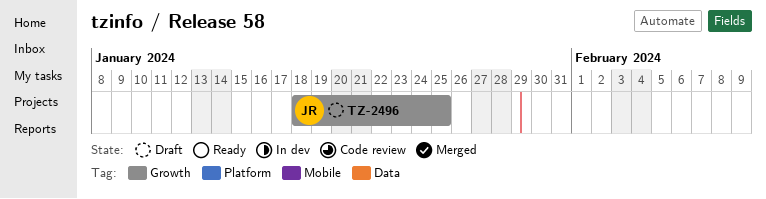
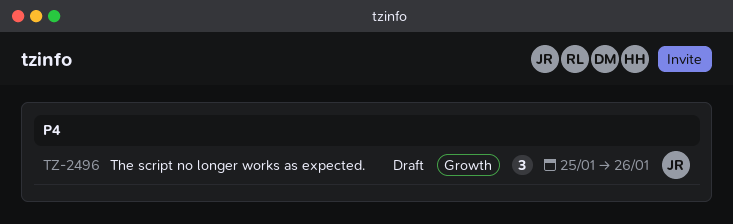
TZ-2496, start: Jan 18 -> Jan 25
TZ-2496, due: Jan 25 -> Jan 26

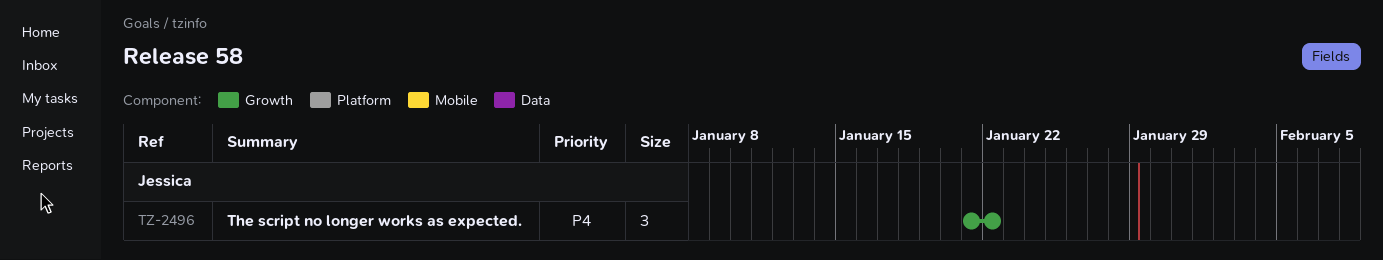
TZ-2496, start: Jan 25 -> Jan 21
TZ-2496, due: Jan 26 -> Jan 22

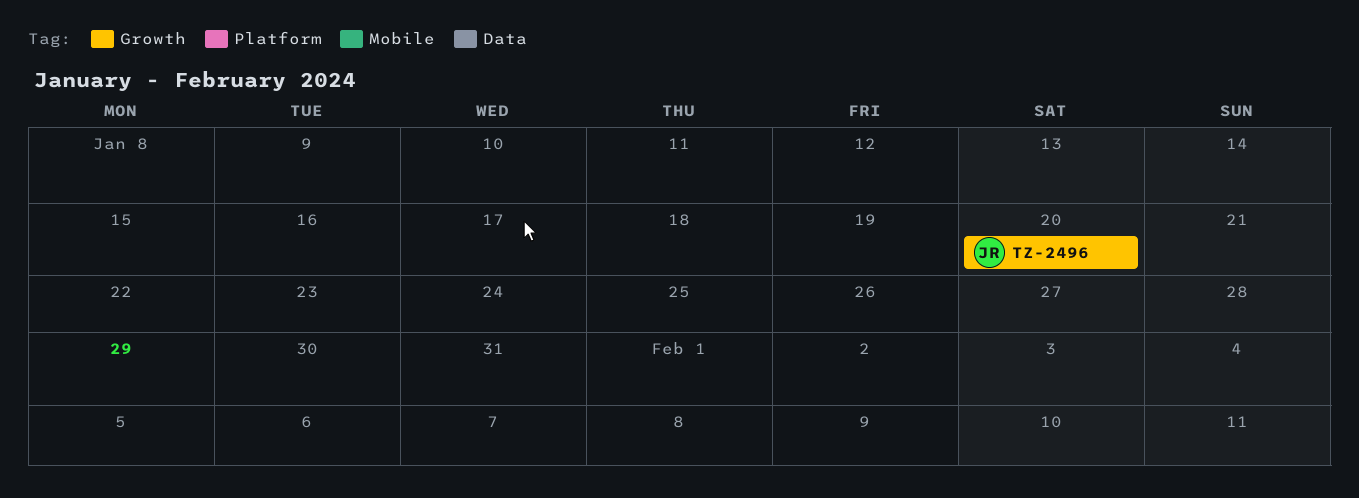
TZ-2496, start: Jan 21 -> Jan 20
TZ-2496, due: Jan 22 -> Jan 20

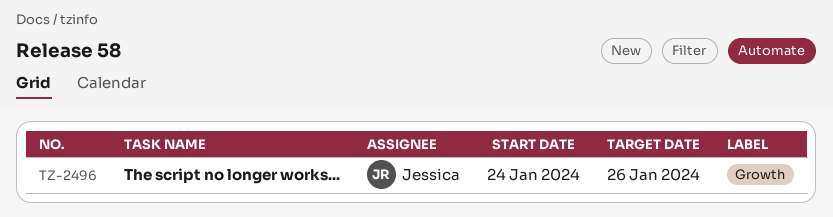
TZ-2496, start: Jan 20 -> Jan 24
TZ-2496, due: Jan 20 -> Jan 26

